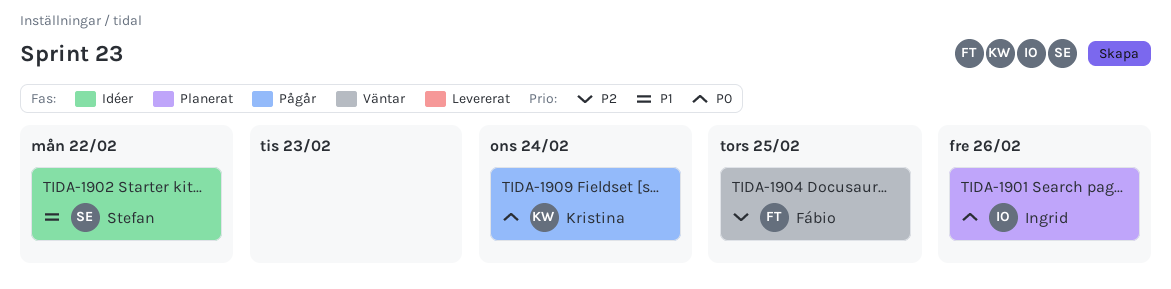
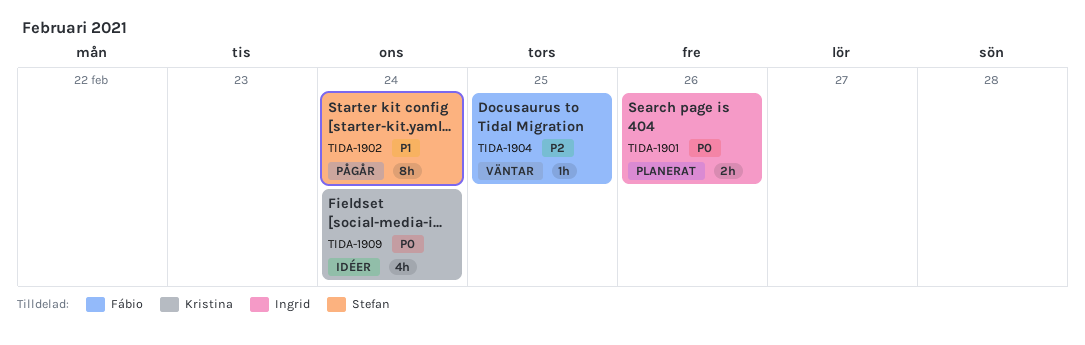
TIDA-1902, status: Idéer -> Pågår
TIDA-1902, due: Feb 22 -> Feb 24
TIDA-1909, status: Pågår -> Idéer

